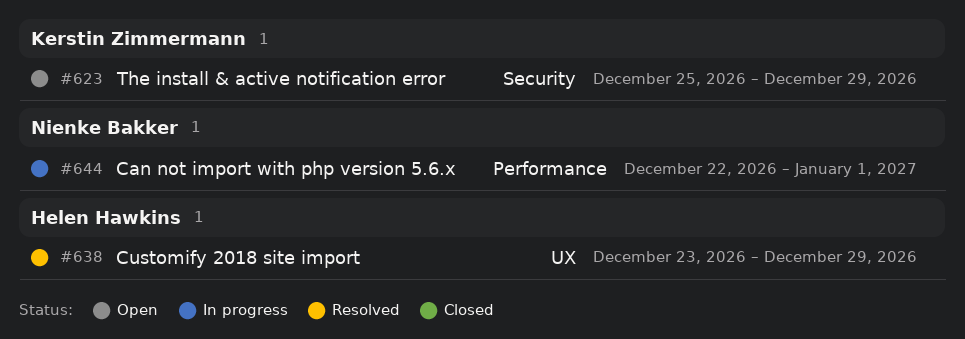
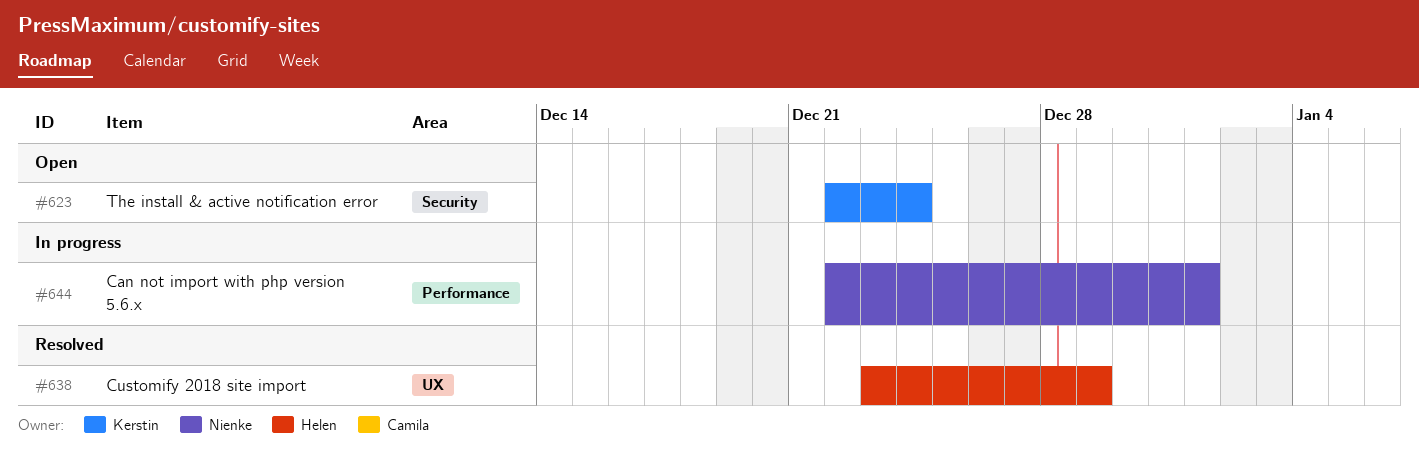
#623, start: Dec 25 -> Dec 22
#623, due: Dec 29 -> Dec 24

